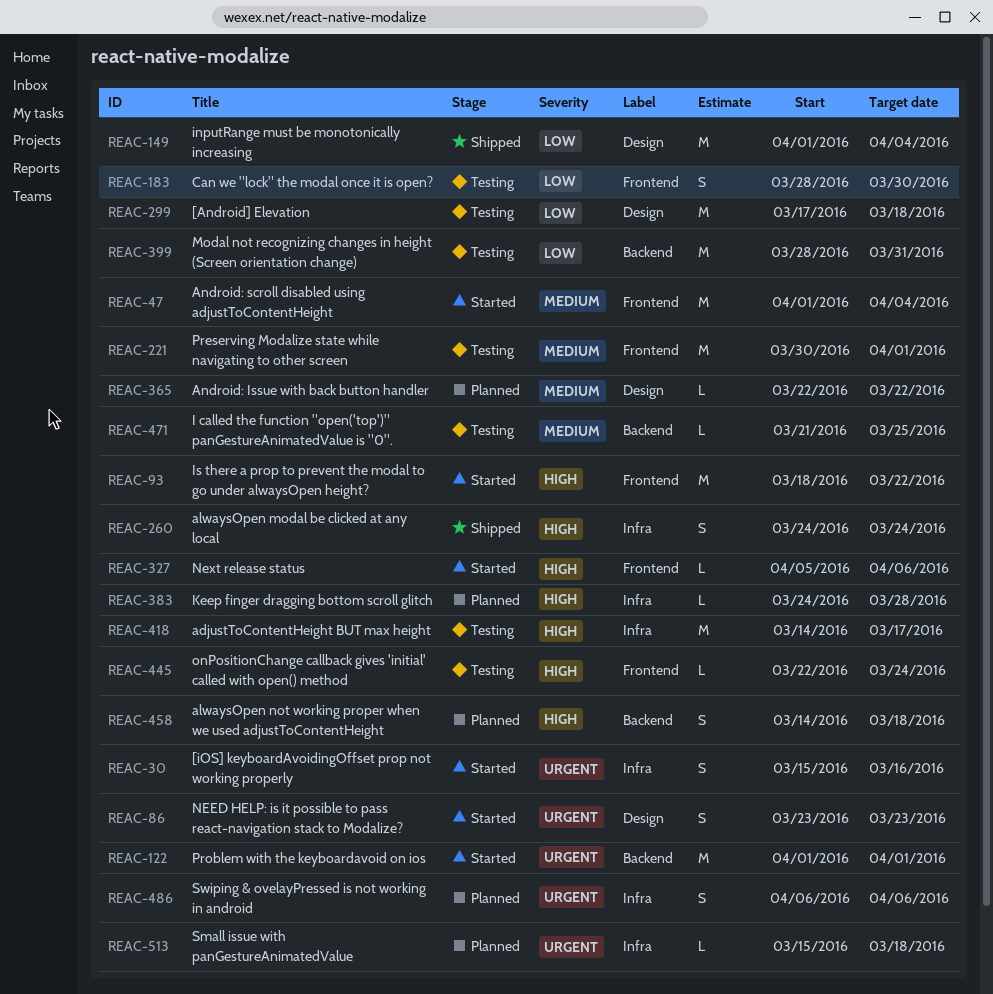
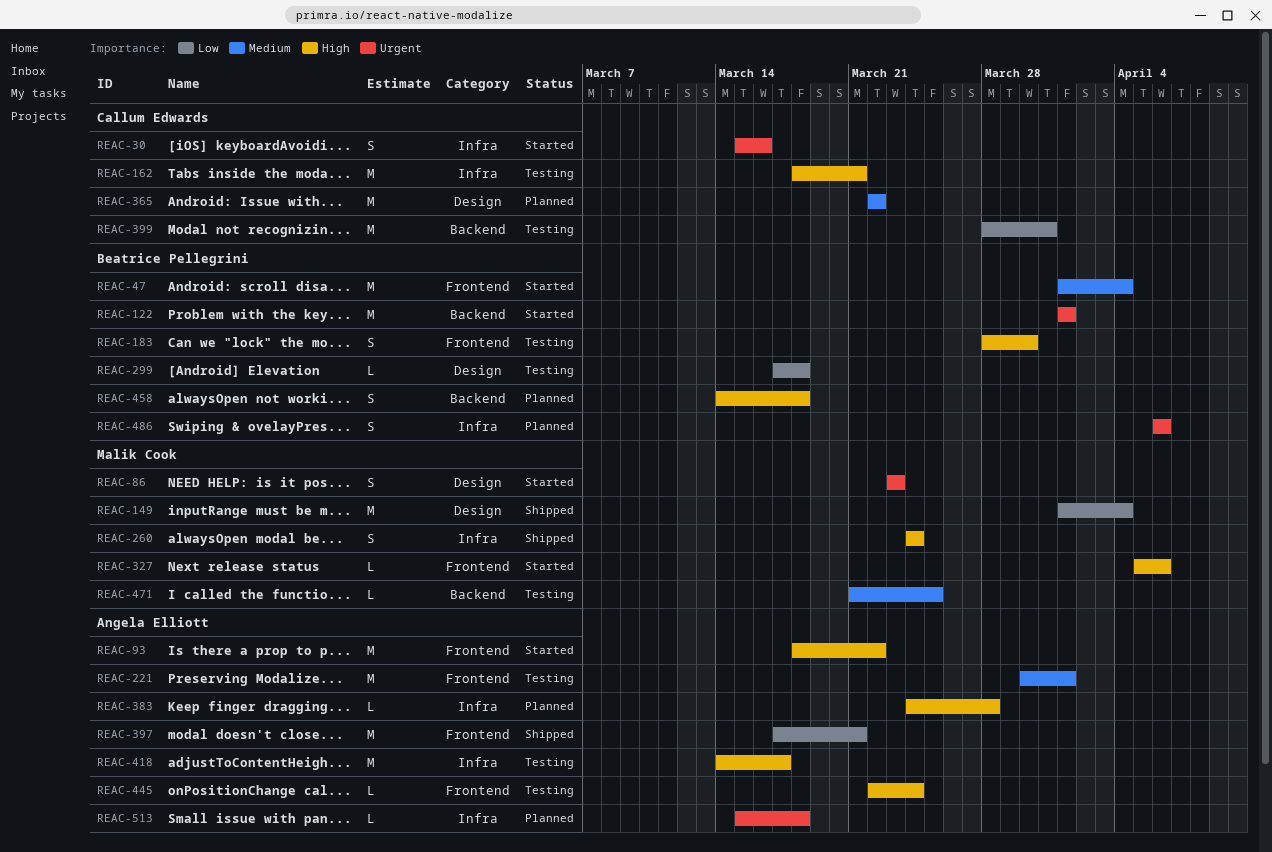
REAC-162: none -> present
REAC-183, priority: Low -> High
REAC-299, estimate: M -> L
REAC-365, estimate: L -> M
REAC-397: none -> present

